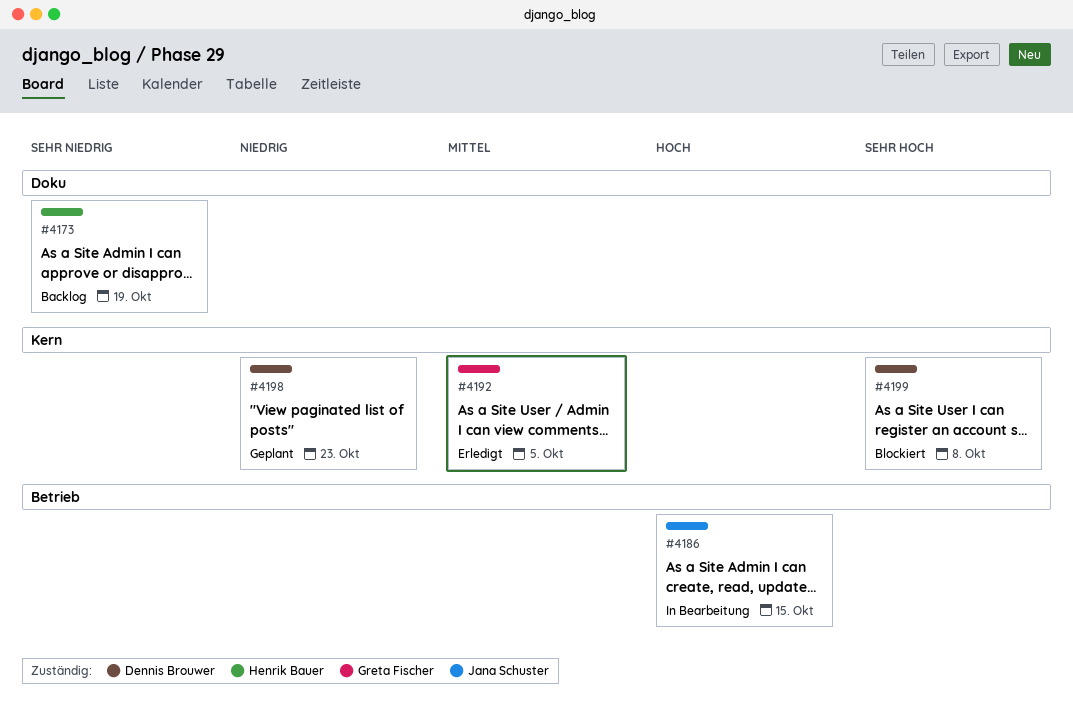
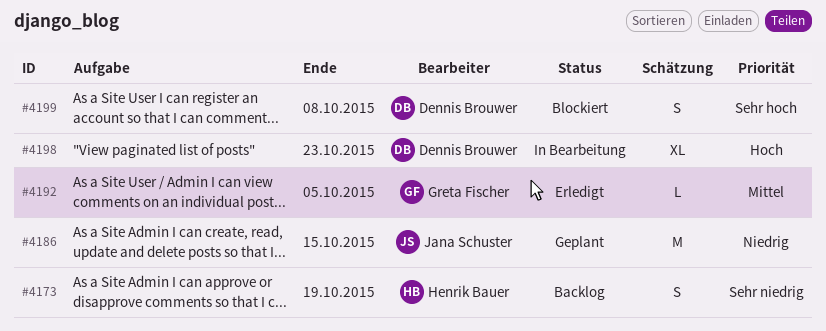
#4186, status: In Bearbeitung -> Geplant
#4186, priority: Hoch -> Niedrig
#4198, status: Geplant -> In Bearbeitung
#4198, priority: Niedrig -> Hoch

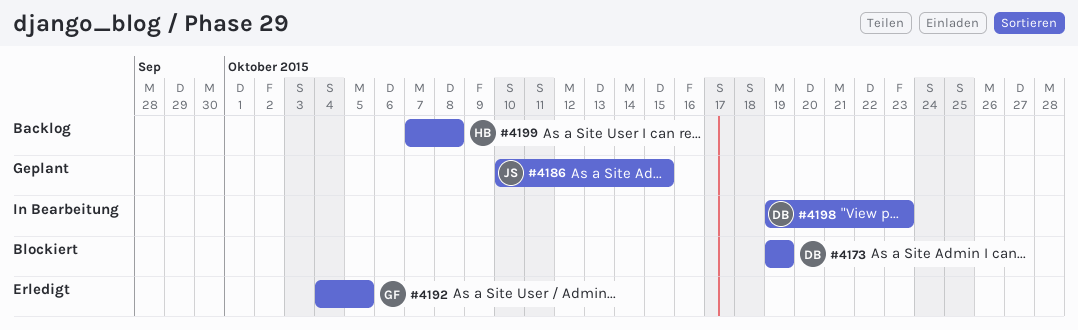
#4173, status: Backlog -> Blockiert
#4173, owner: Henrik Bauer -> Dennis Brouwer
#4199, status: Blockiert -> Backlog
#4199, owner: Dennis Brouwer -> Henrik Bauer

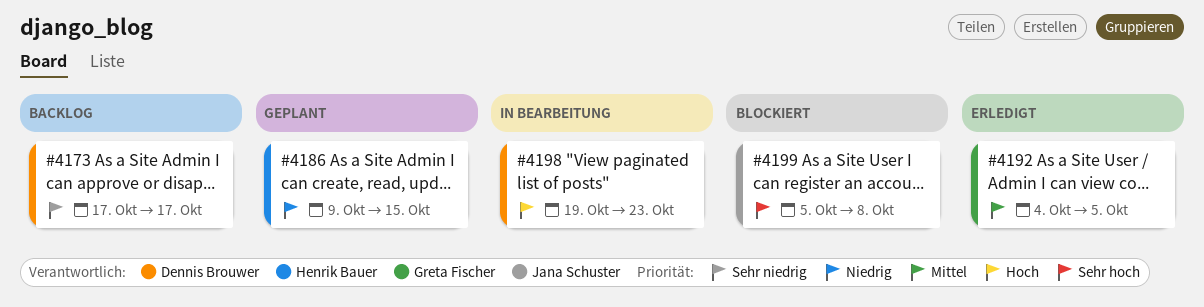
#4173, status: Blockiert -> Backlog
#4173, start: Oct 19 -> Oct 17
#4173, due: Oct 19 -> Oct 17
#4186, owner: Jana Schuster -> Henrik Bauer
#4186, start: Oct 10 -> Oct 9
#4199, status: Backlog -> Blockiert
#4199, owner: Henrik Bauer -> Jana Schuster
#4199, start: Oct 7 -> Oct 5

